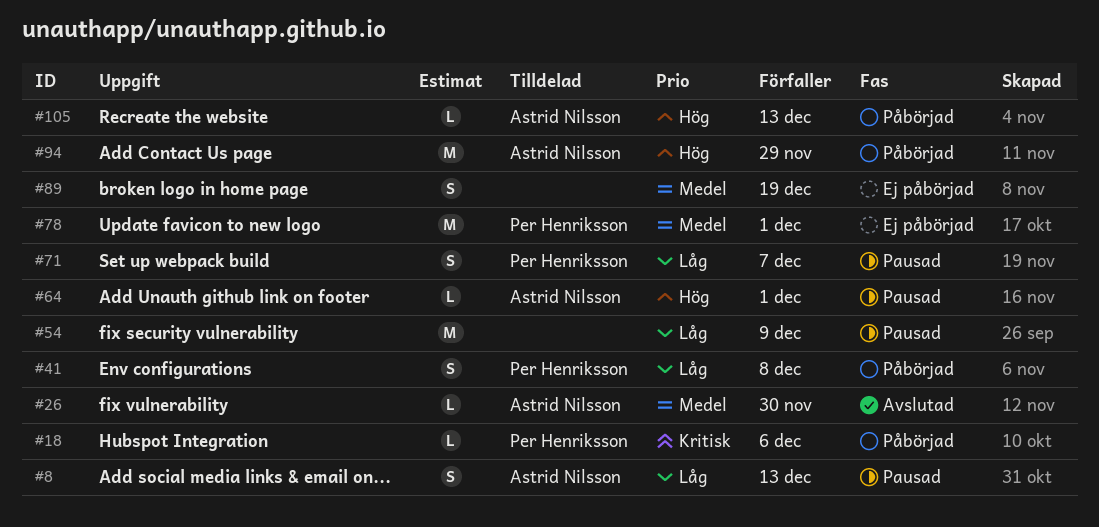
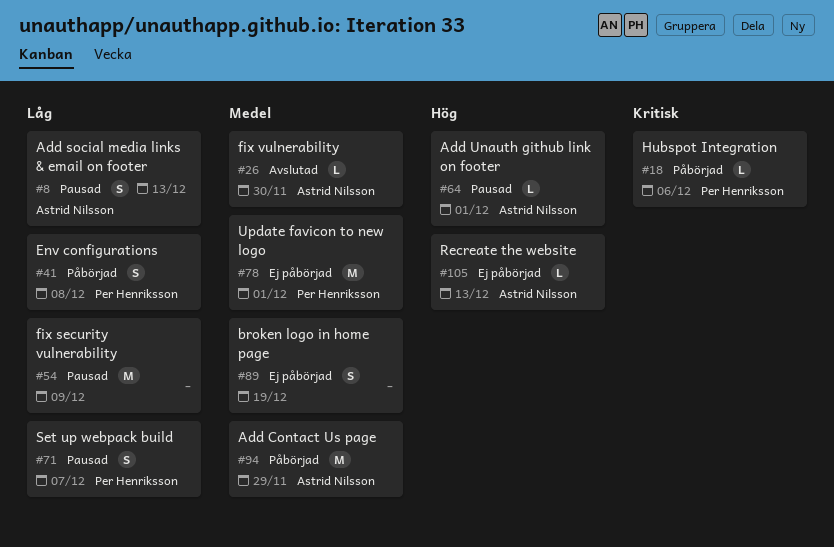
#94, priority: Hög -> Medel
#105, status: Påbörjad -> Ej påbörjad

